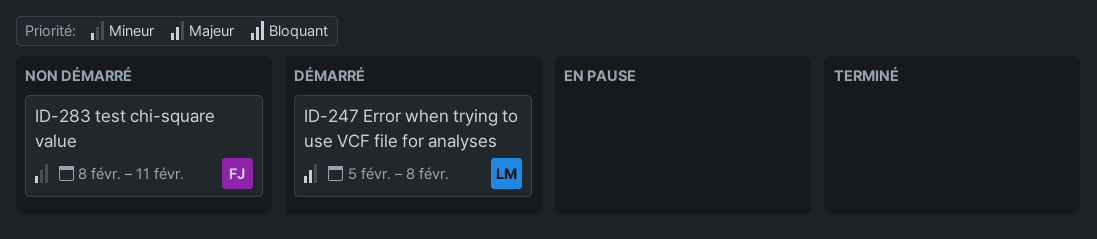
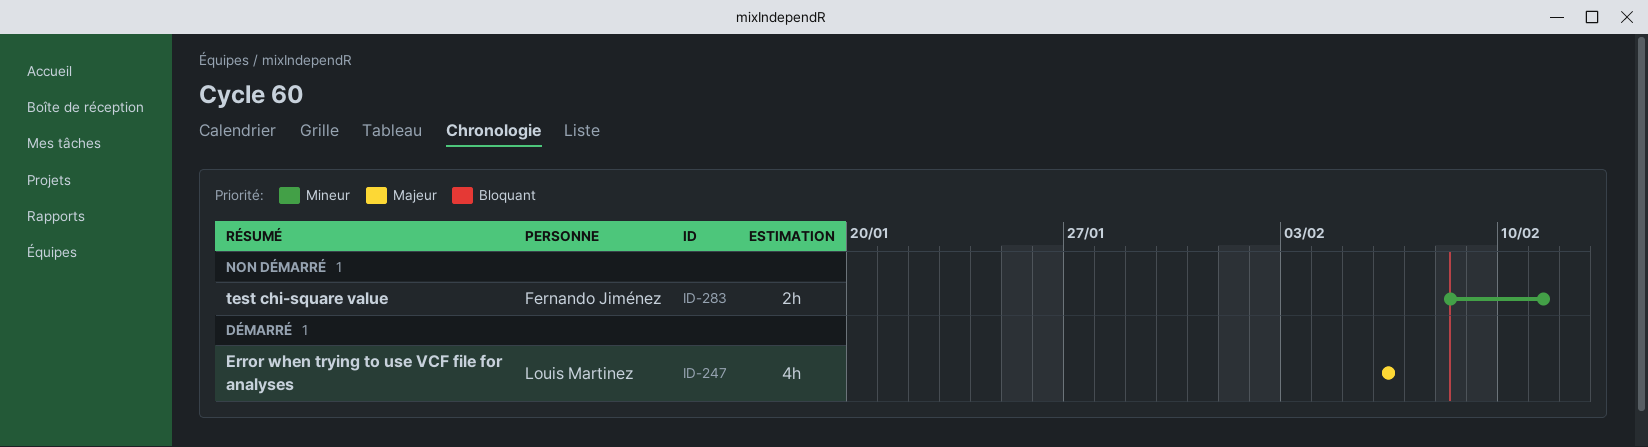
ID-247, start: Feb 5 -> Feb 6
ID-247, due: Feb 8 -> Feb 6

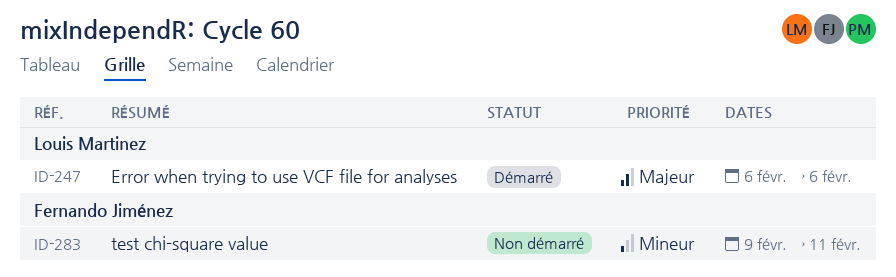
ID-283, start: Feb 8 -> Feb 9

